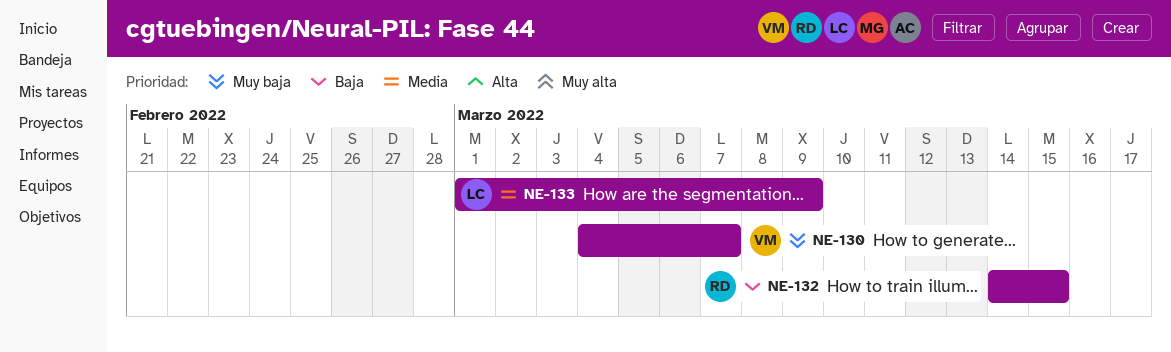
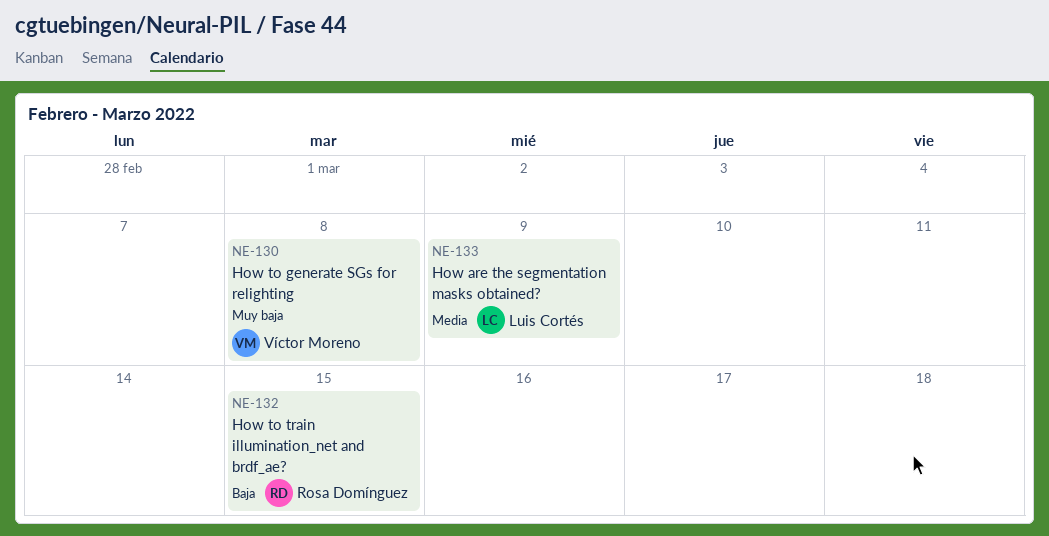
NE-130, due: Mar 7 -> Mar 8

